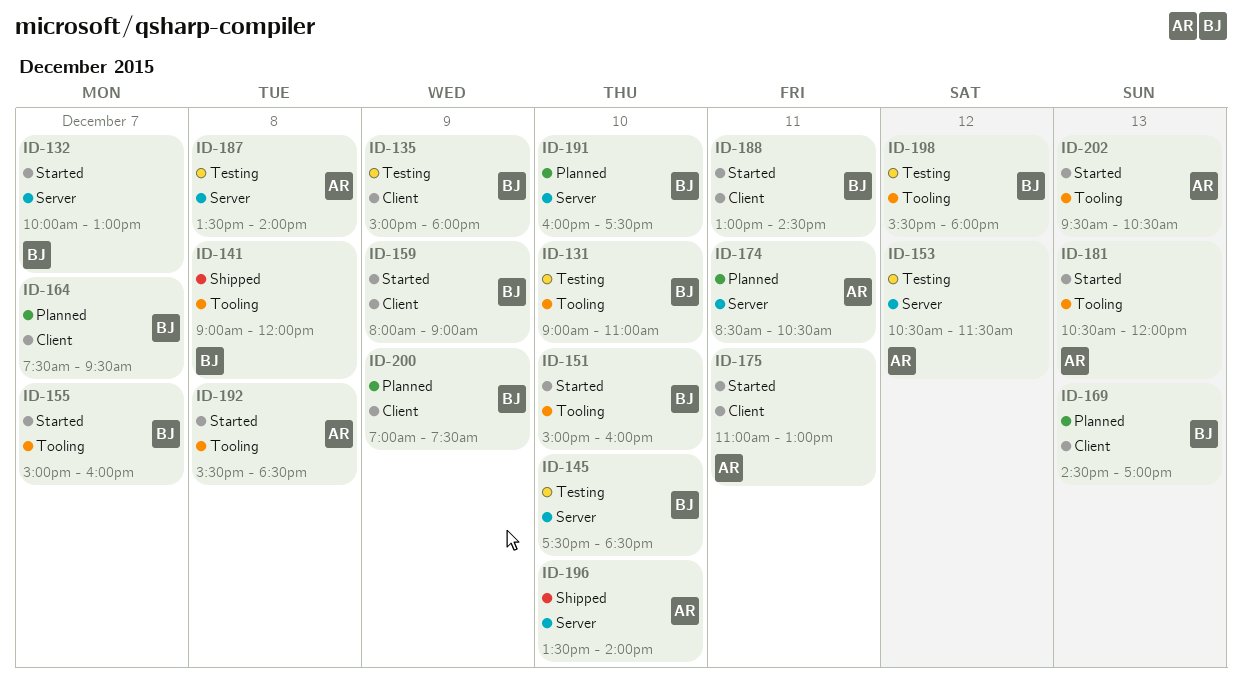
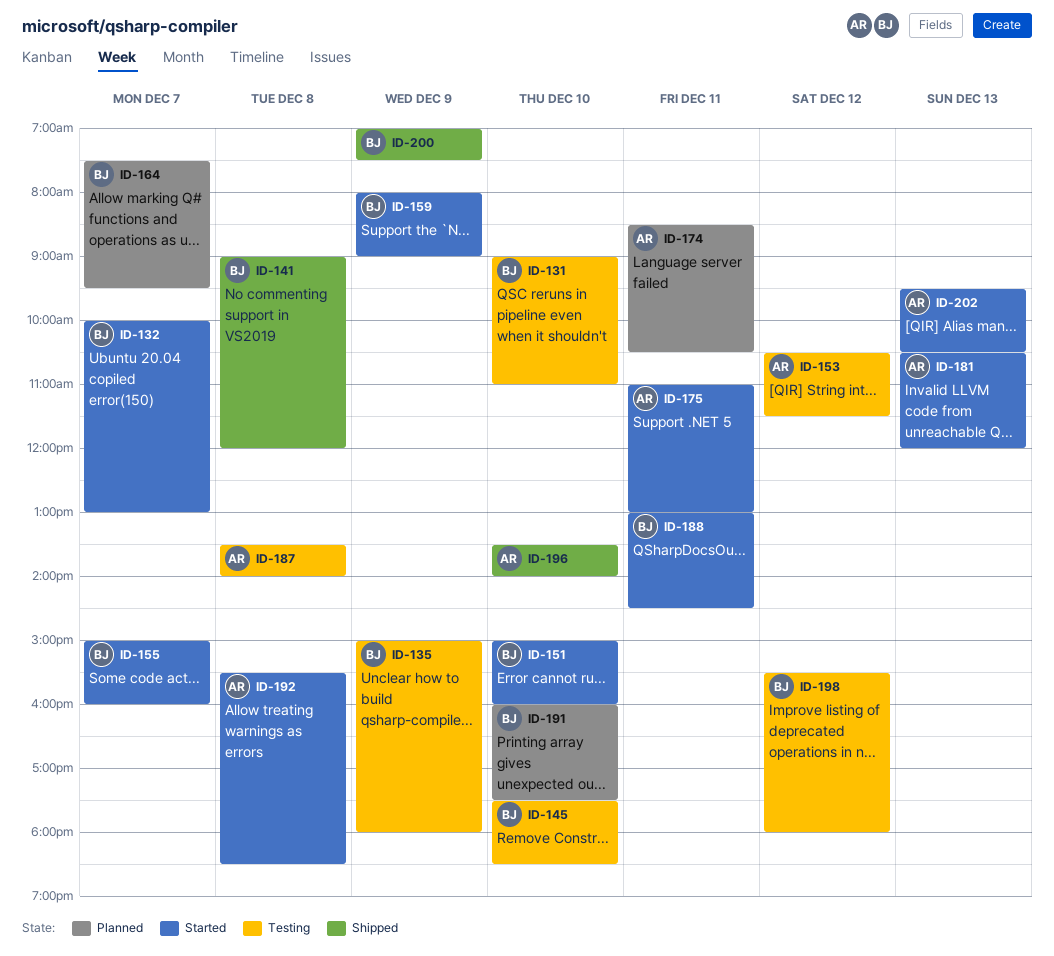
ID-169: present -> none
ID-200, status: Planned -> Shipped

